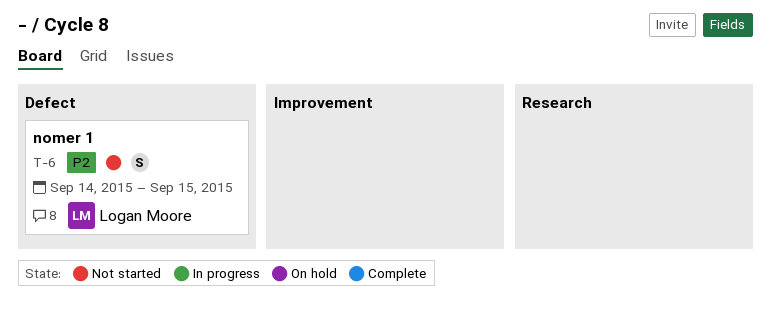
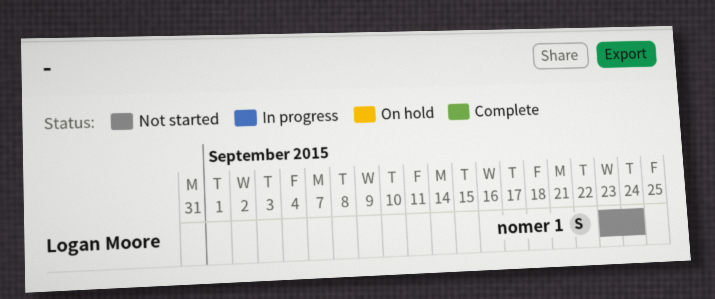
nomer 1, start: Sep 14 -> Sep 23
nomer 1, due: Sep 15 -> Sep 24

